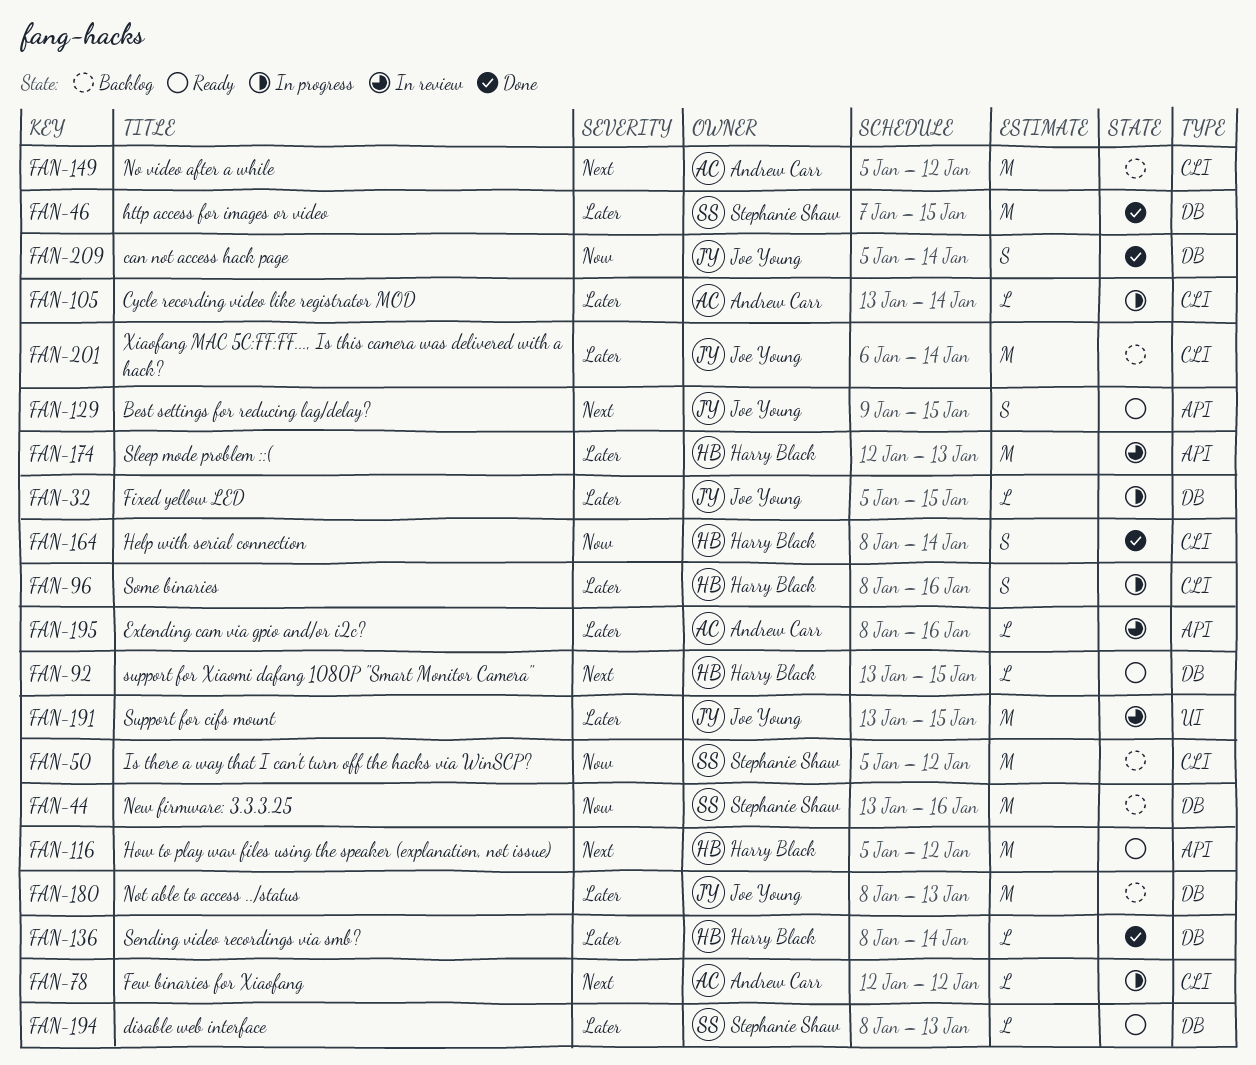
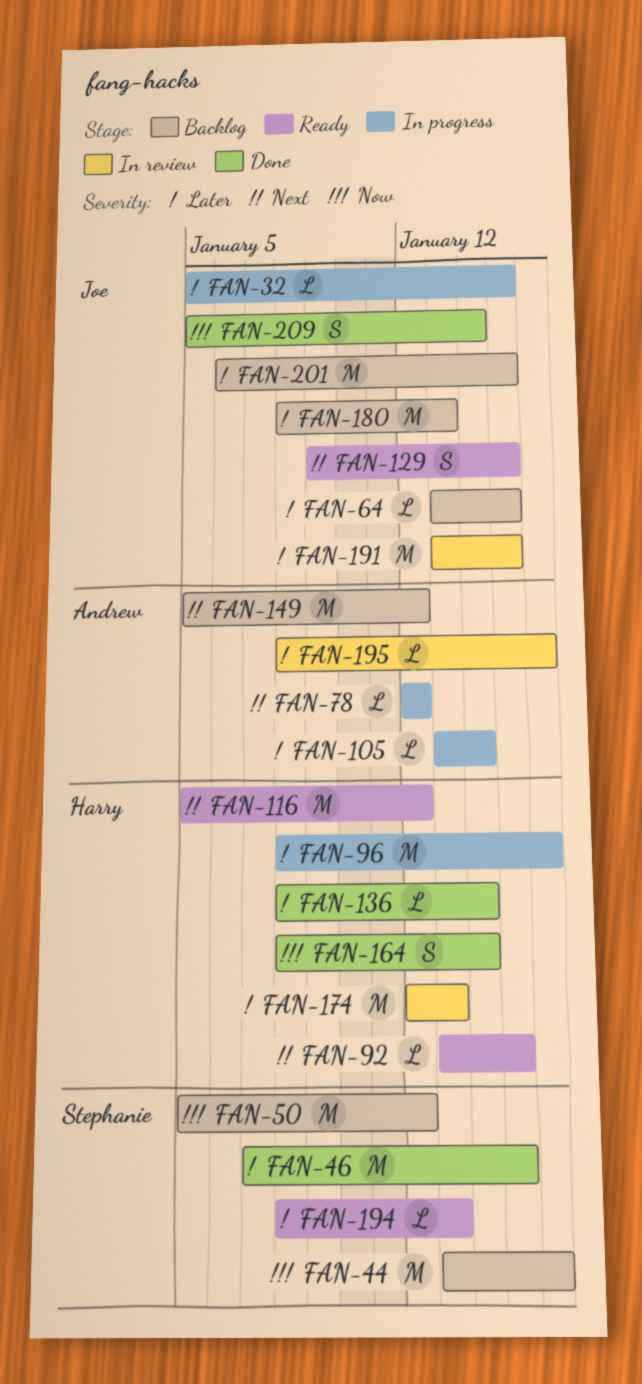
FAN-64: none -> present
FAN-96, estimate: S -> M
FAN-201, due: Jan 14 -> Jan 15

